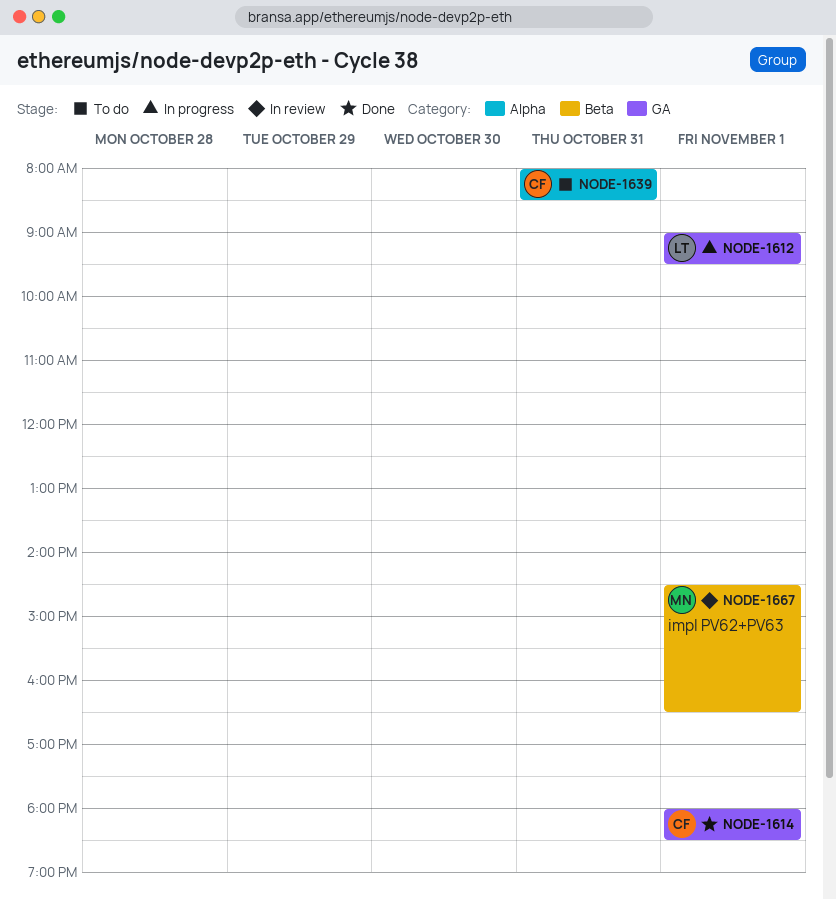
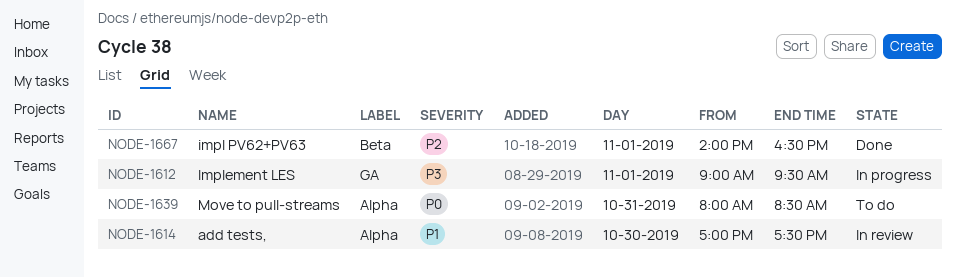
NODE-1614, status: Done -> In review
NODE-1614, label: GA -> Alpha
NODE-1614, day: Nov 1 -> Oct 30
NODE-1614, begins: 18:00 -> 17:00
NODE-1614, ends: 18:30 -> 17:30
NODE-1667, status: In review -> Done
NODE-1667, begins: 14:30 -> 14:00

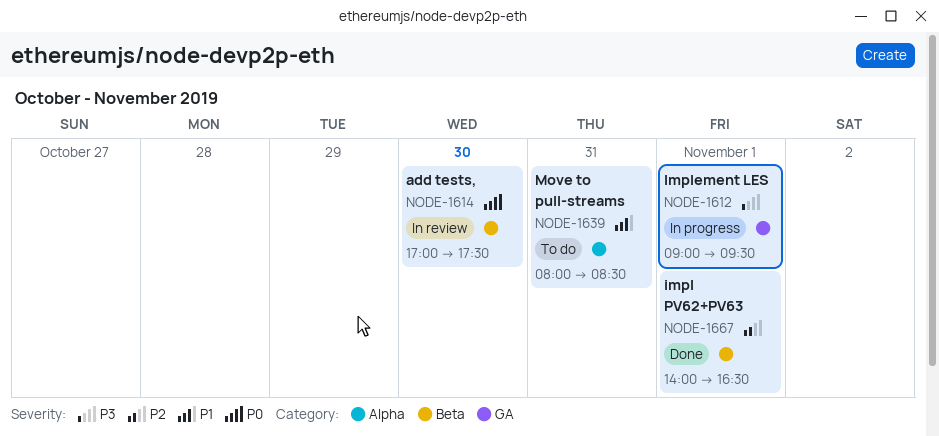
NODE-1614, priority: P1 -> P0
NODE-1614, label: Alpha -> Beta
NODE-1639, priority: P0 -> P1

